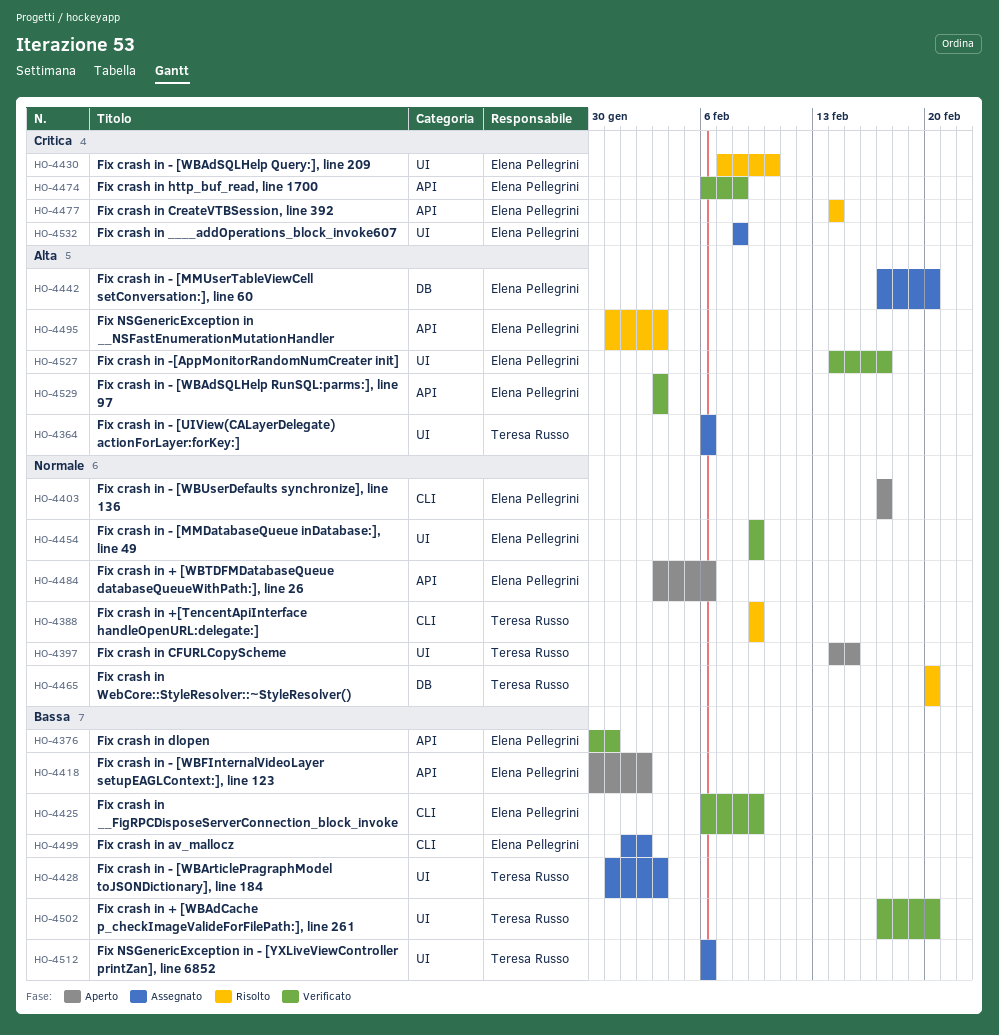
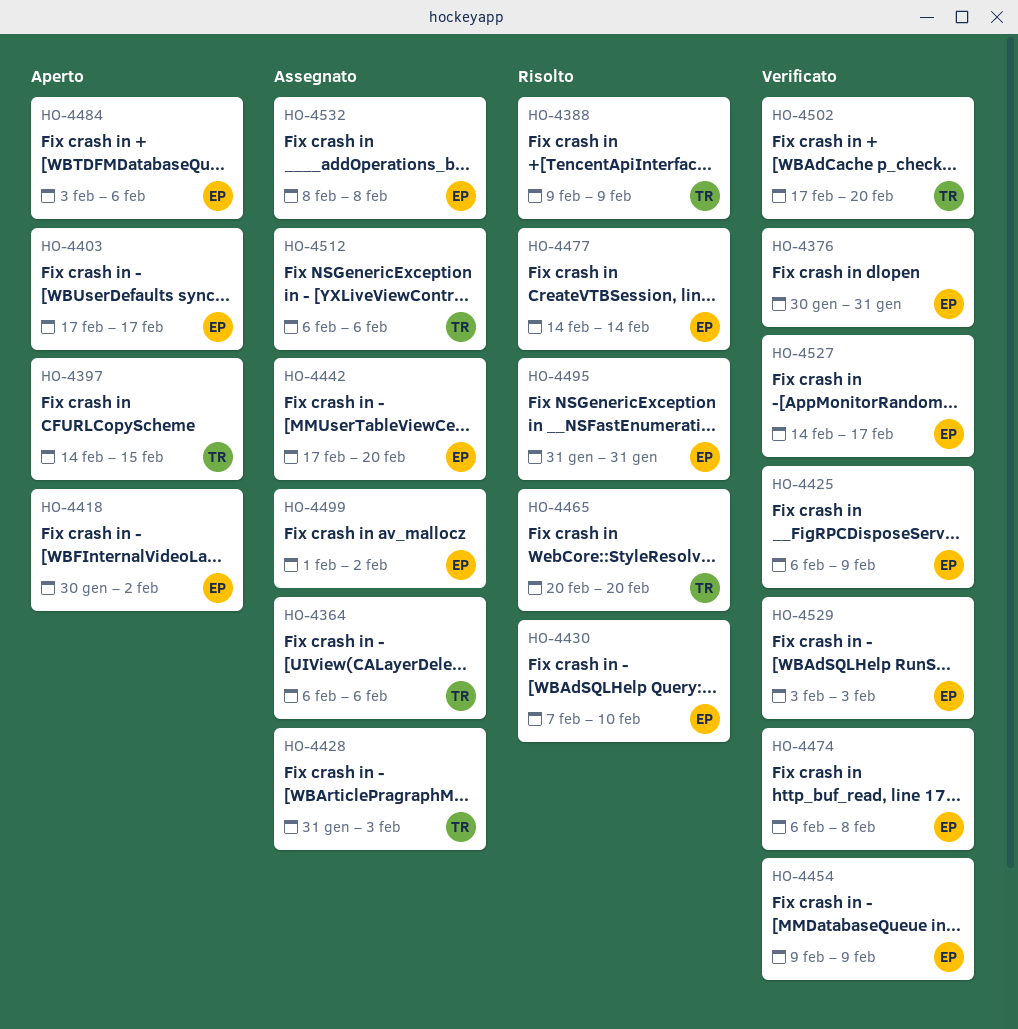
HO-4495, due: Feb 3 -> Jan 31

